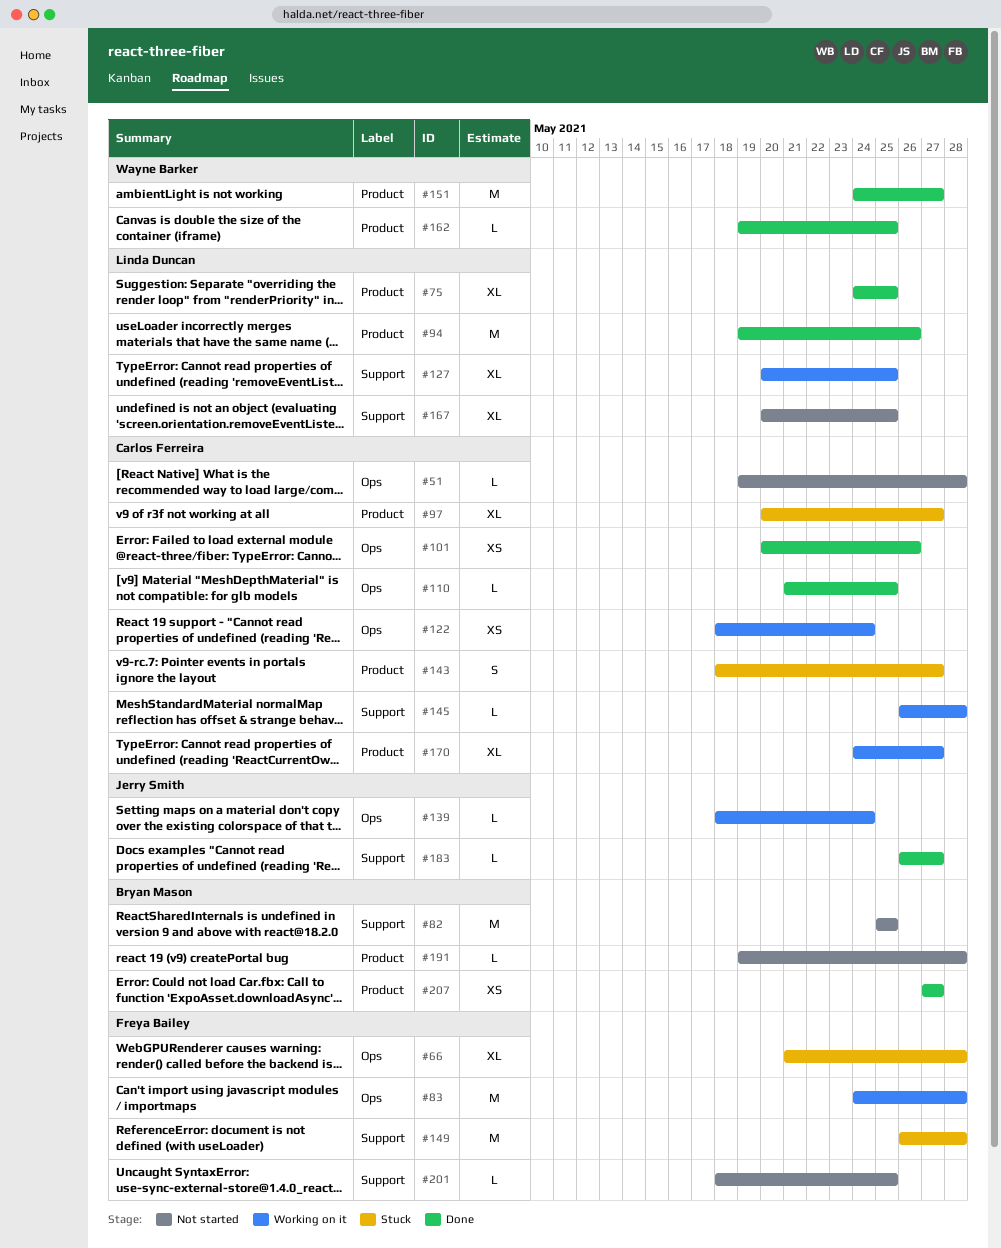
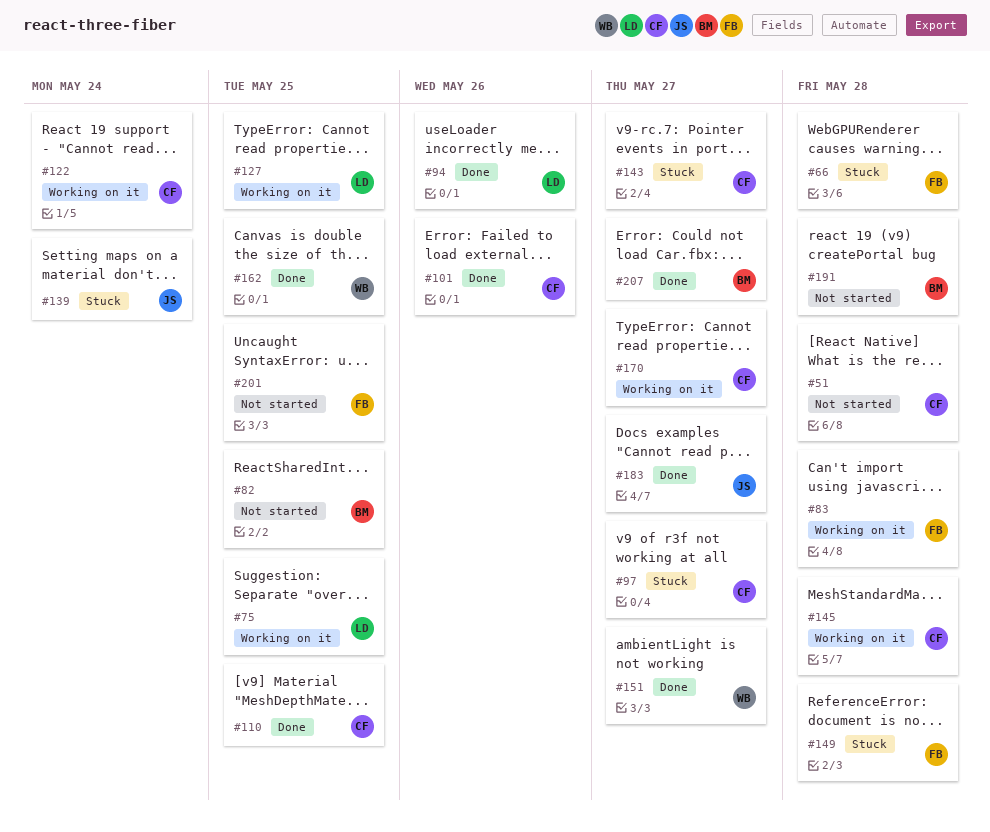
#75, status: Done -> Working on it
#139, status: Working on it -> Stuck
#167: present -> none

